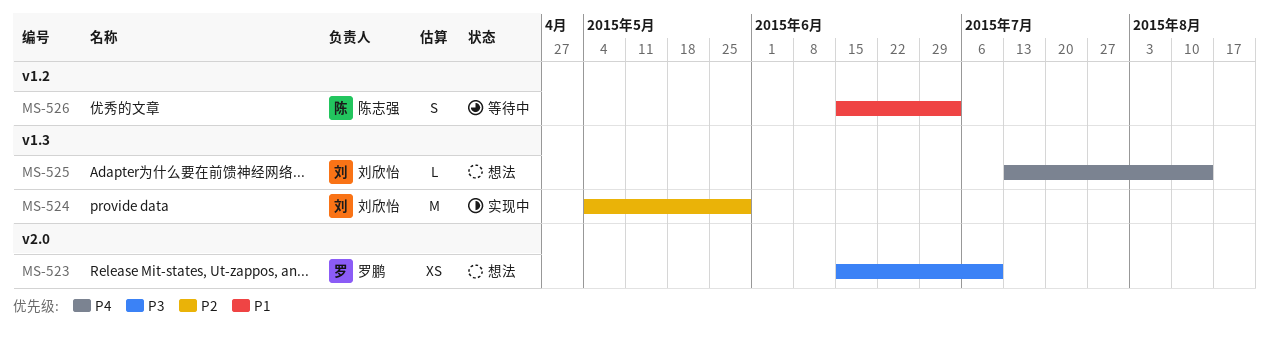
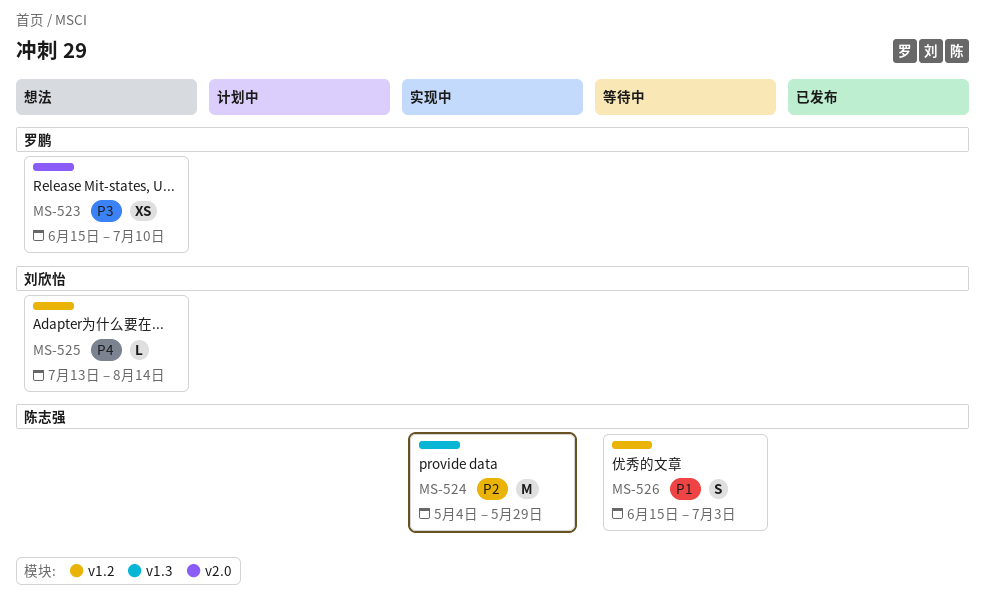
MS-524, owner: 刘欣怡 -> 陈志强
MS-525, label: v1.3 -> v1.2

